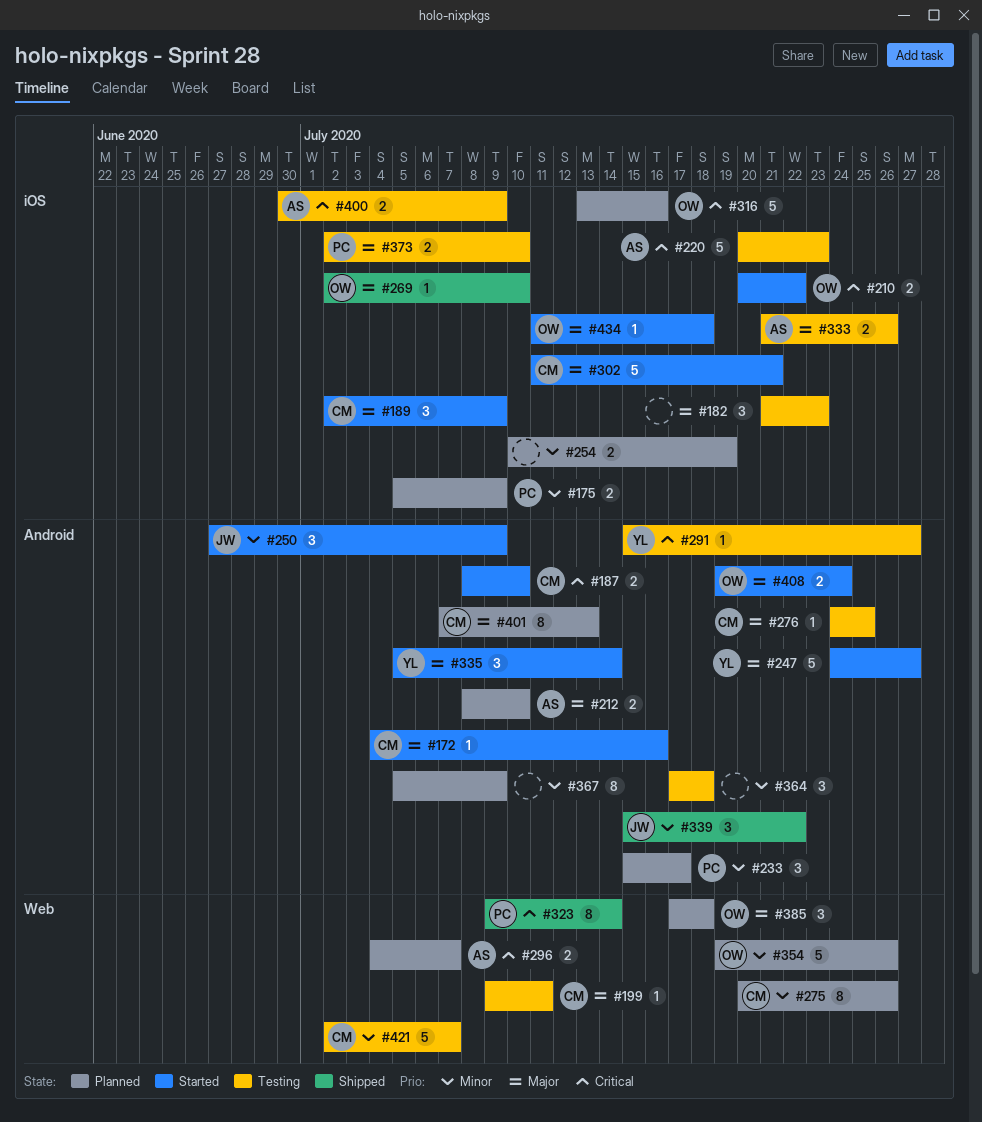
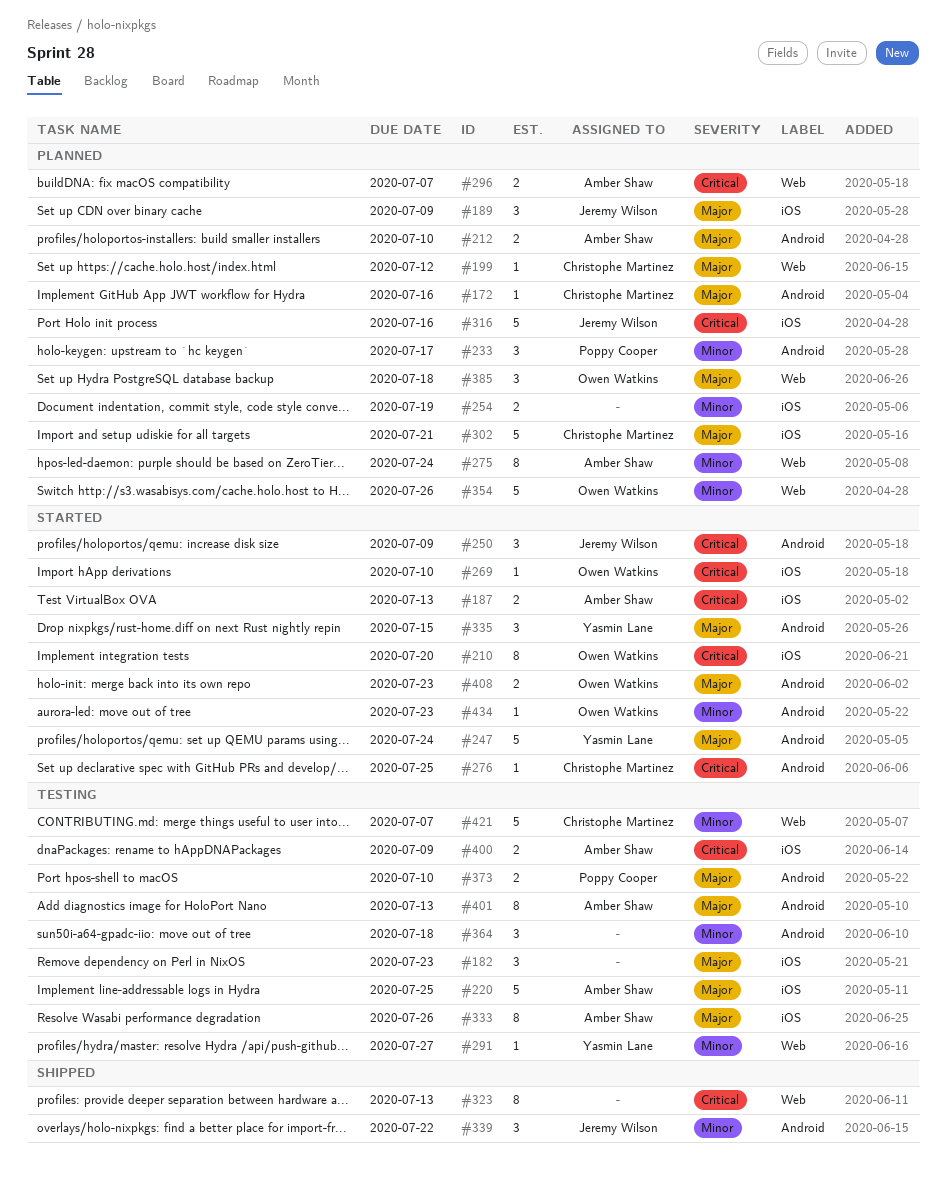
#172, status: Started -> Planned
#175: present -> none
#187, owner: Christophe Martinez -> Amber Shaw
#187, label: Android -> iOS
#187, due: Jul 10 -> Jul 13
#189, status: Started -> Planned
#189, owner: Christophe Martinez -> Jeremy Wilson
#199, status: Testing -> Planned
#199, due: Jul 11 -> Jul 12
#210, estimate: 2 -> 8
#210, due: Jul 22 -> Jul 20
#220, priority: Critical -> Major
#220, due: Jul 23 -> Jul 25
#247, due: Jul 27 -> Jul 24
#250, priority: Minor -> Critical
#269, status: Shipped -> Started
#269, priority: Major -> Critical
#275, owner: Christophe Martinez -> Amber Shaw
#275, due: Jul 26 -> Jul 24
#276, status: Testing -> Started
#276, priority: Major -> Critical
#291, priority: Critical -> Minor
#291, label: Android -> Web
#302, status: Started -> Planned
#316, owner: Owen Watkins -> Jeremy Wilson
#323, owner: Poppy Cooper -> none
#323, due: Jul 14 -> Jul 13
#333, estimate: 2 -> 8
#335, due: Jul 14 -> Jul 15
#367: present -> none
#373, label: iOS -> Android
#401, status: Planned -> Testing
#401, owner: Christophe Martinez -> Amber Shaw
#408, due: Jul 24 -> Jul 23
#434, priority: Major -> Minor
#434, label: iOS -> Android
#434, due: Jul 18 -> Jul 23

